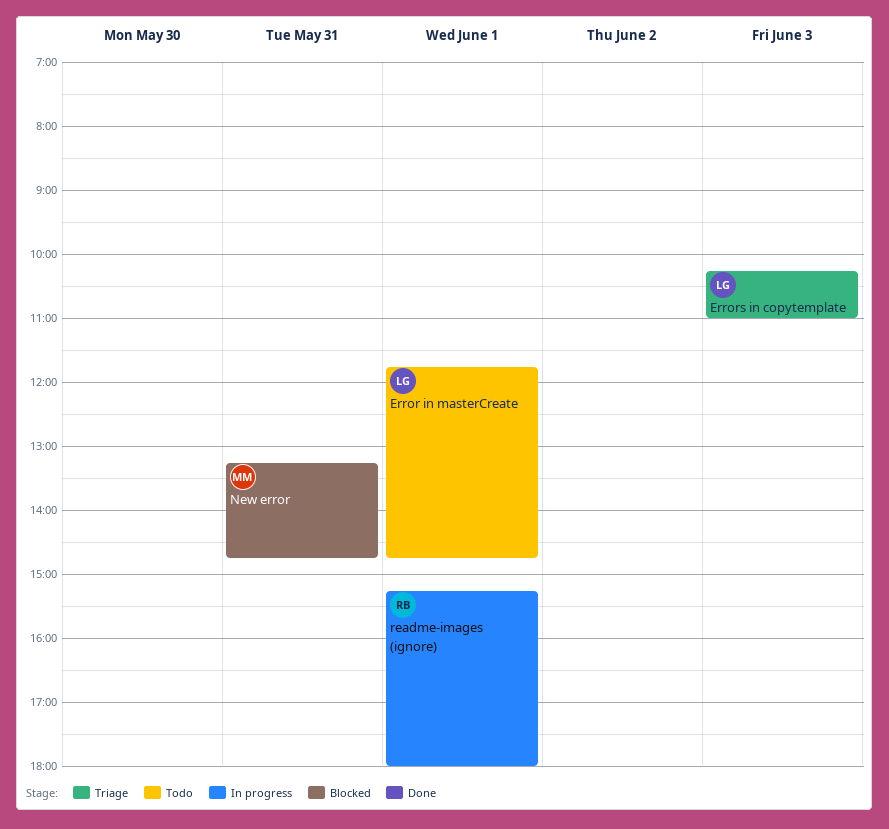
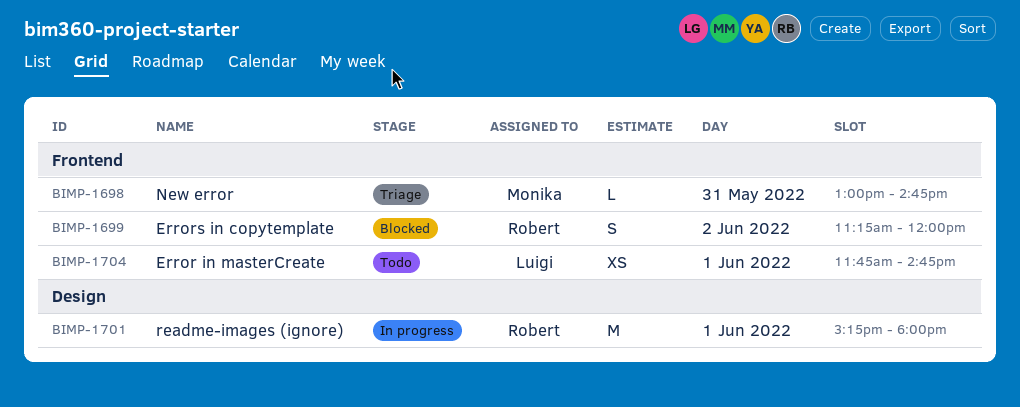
Errors in copytemplate, status: Triage -> Blocked
Errors in copytemplate, owner: Luigi -> Robert
Errors in copytemplate, day: Jun 3 -> Jun 2
Errors in copytemplate, begins: 10:15 -> 11:15
Errors in copytemplate, ends: 11:00 -> 12:00
New error, status: Blocked -> Triage
New error, begins: 13:15 -> 13:00

